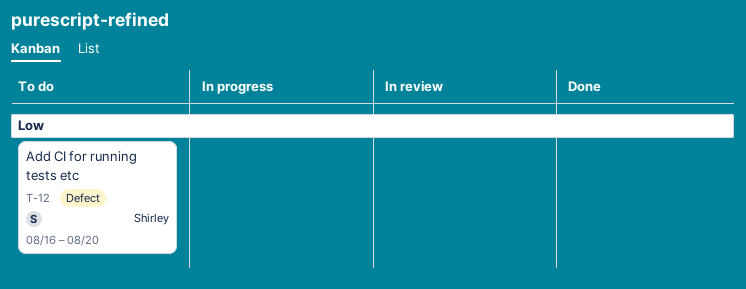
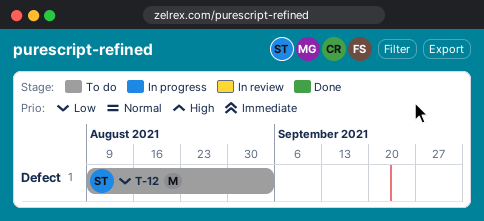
T-12, estimate: S -> M
T-12, start: Aug 16 -> Aug 9
T-12, due: Aug 20 -> Sep 3

